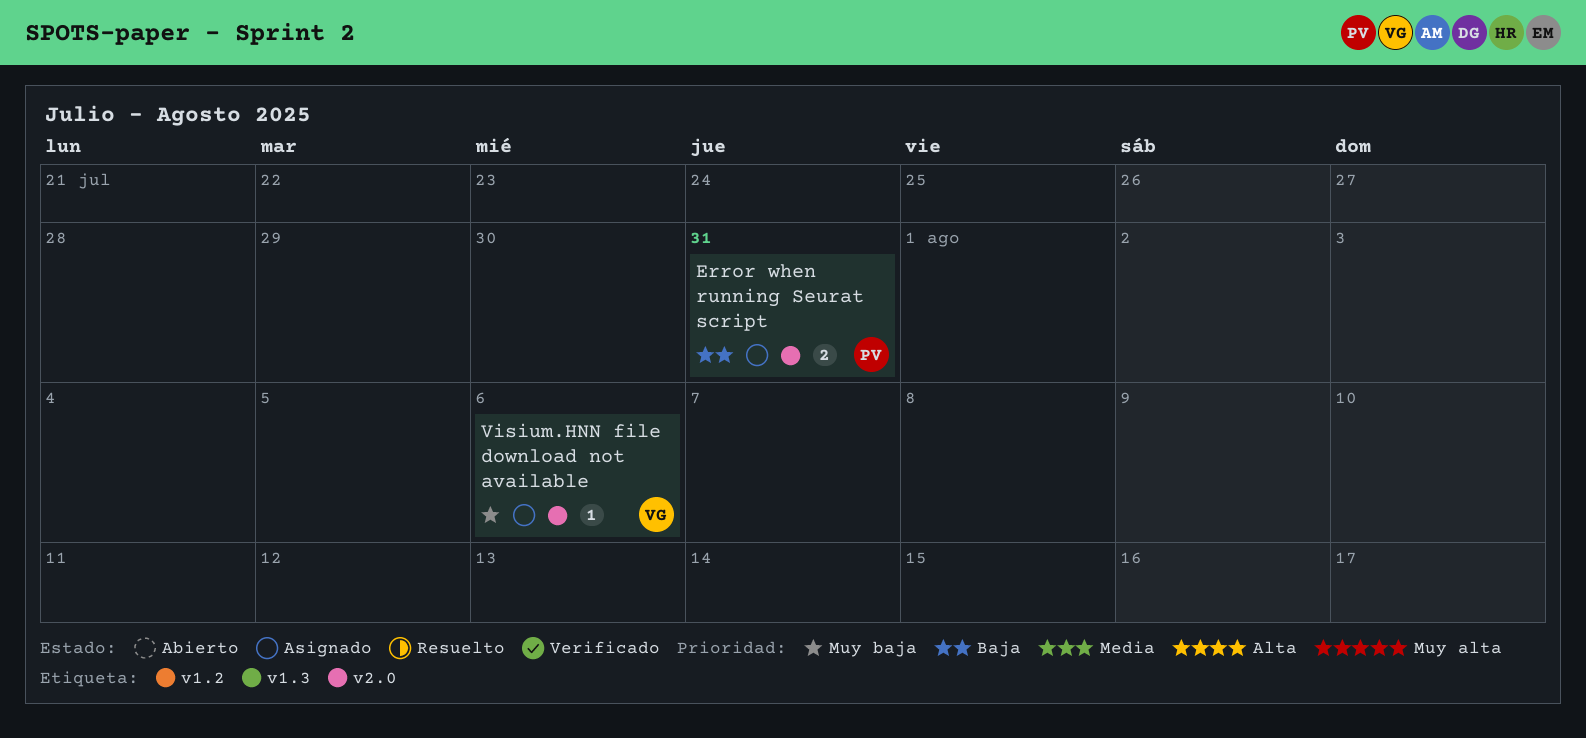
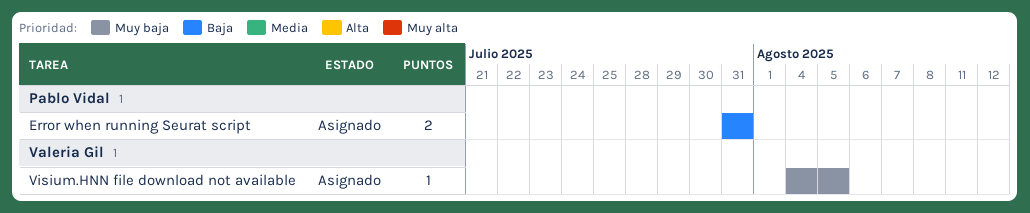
Visium.HNN file download not available, due: Aug 6 -> Aug 5

